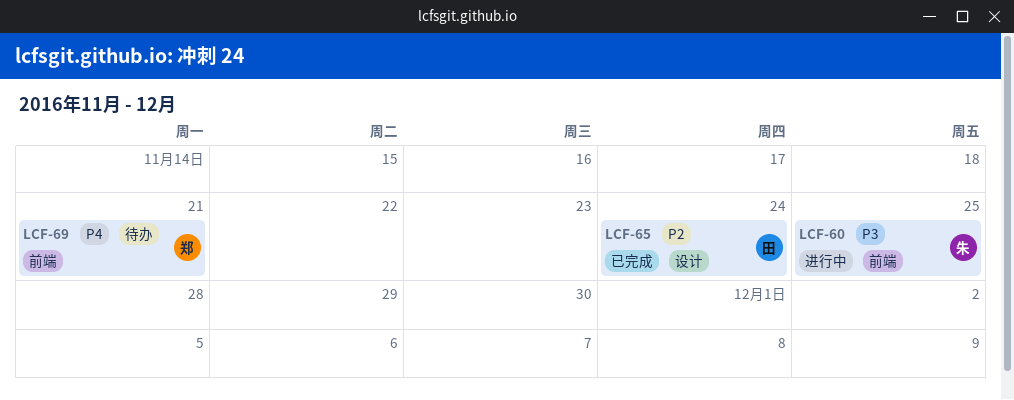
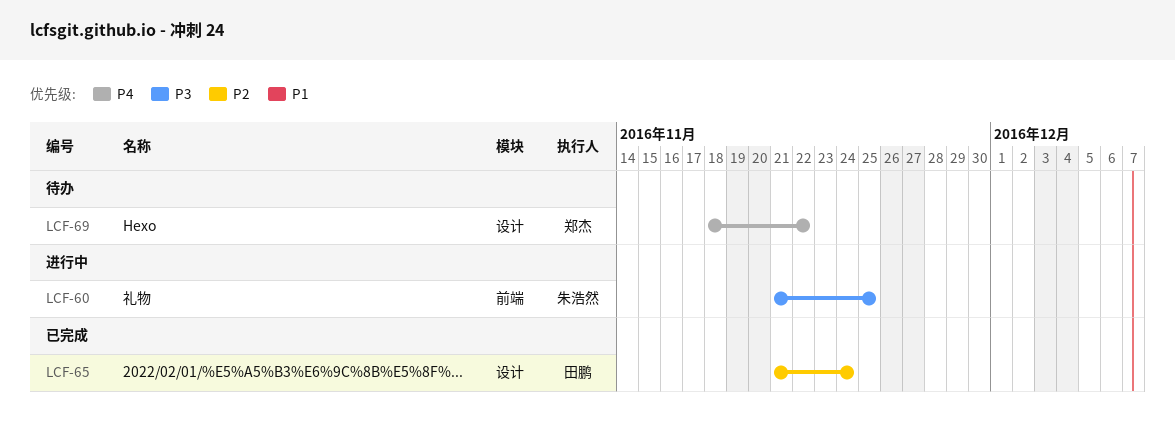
LCF-69, label: 前端 -> 设计
LCF-69, due: Nov 21 -> Nov 22

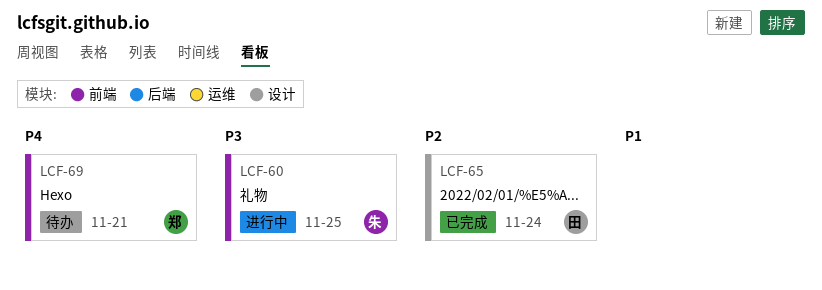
LCF-69, label: 设计 -> 前端
LCF-69, due: Nov 22 -> Nov 21

